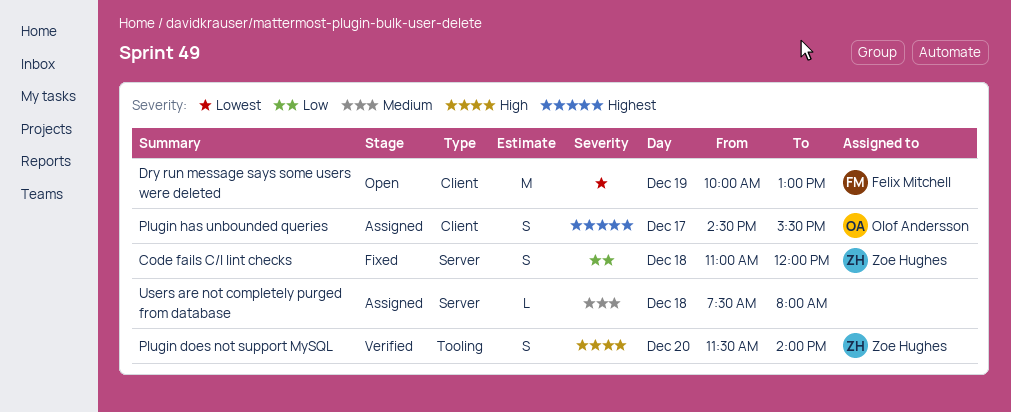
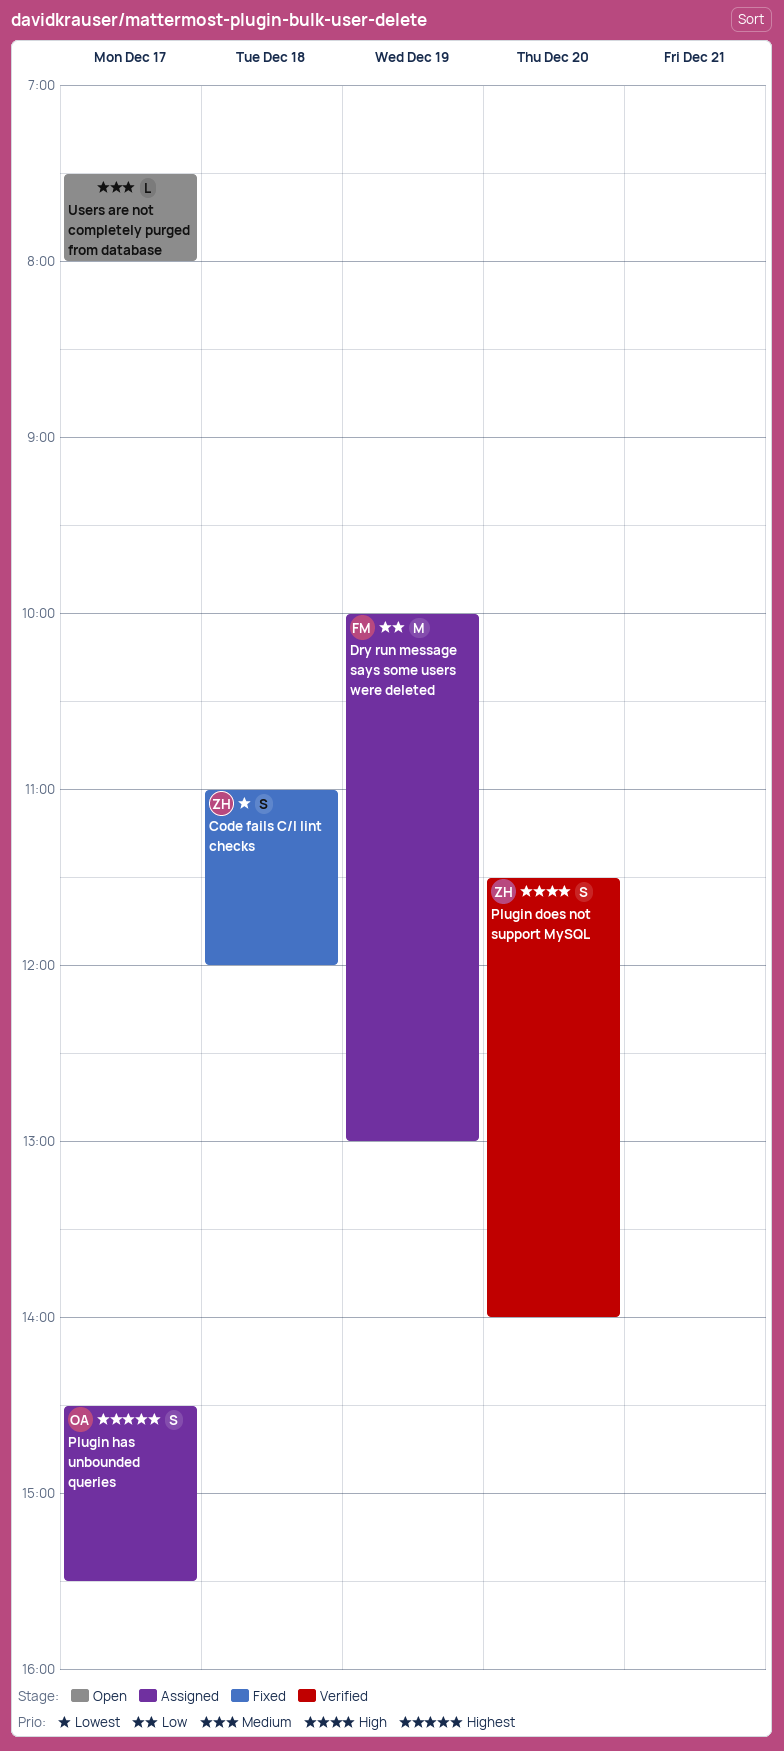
Code fails C/I lint checks, priority: Low -> Lowest
Dry run message says some users were deleted, status: Open -> Assigned
Dry run message says some users were deleted, priority: Lowest -> Low
Users are not completely purged from database, status: Assigned -> Open
Users are not completely purged from database, day: Dec 18 -> Dec 17

